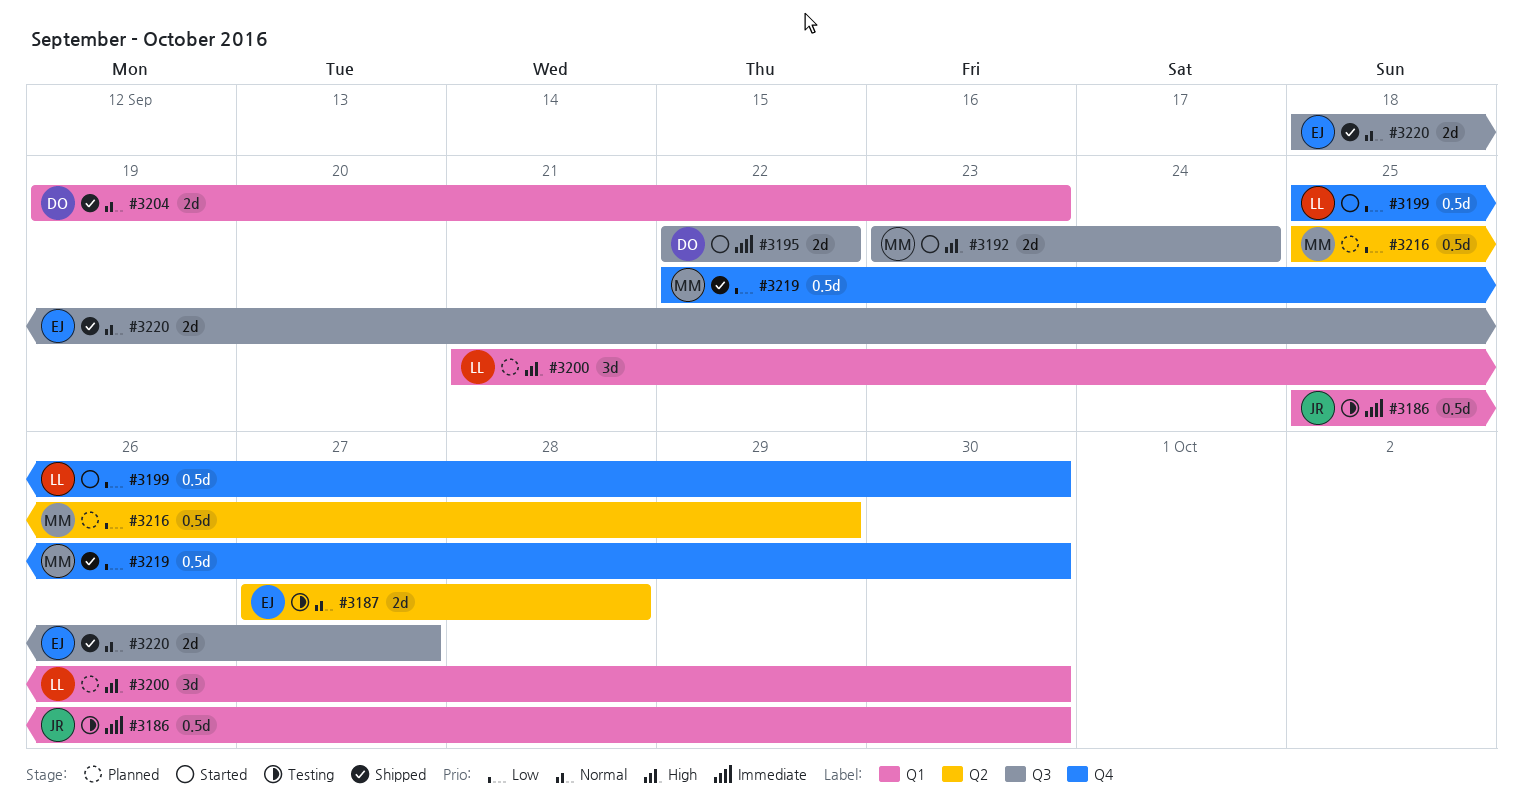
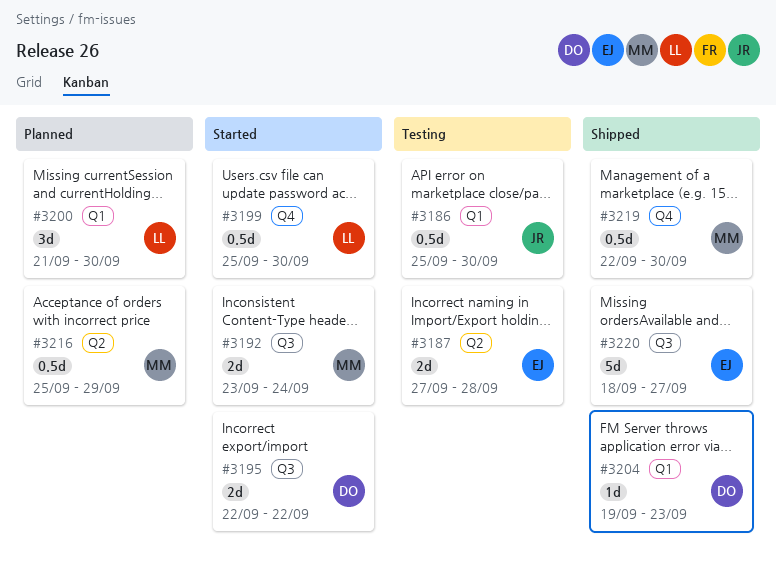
#3204, estimate: 2d -> 1d
#3220, estimate: 2d -> 5d

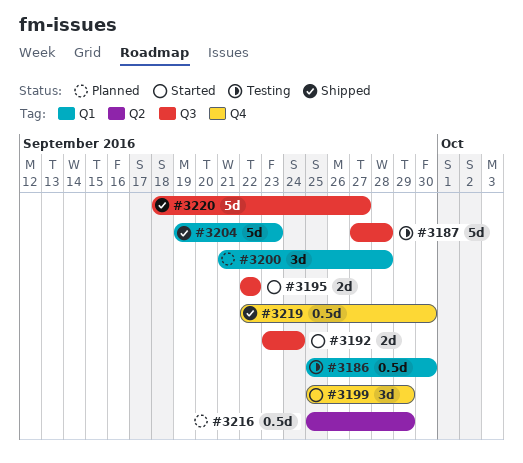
#3187, label: Q2 -> Q3
#3187, estimate: 2d -> 5d
#3199, estimate: 0.5d -> 3d
#3199, due: Sep 30 -> Sep 29
#3200, due: Sep 30 -> Sep 28
#3204, estimate: 1d -> 5d

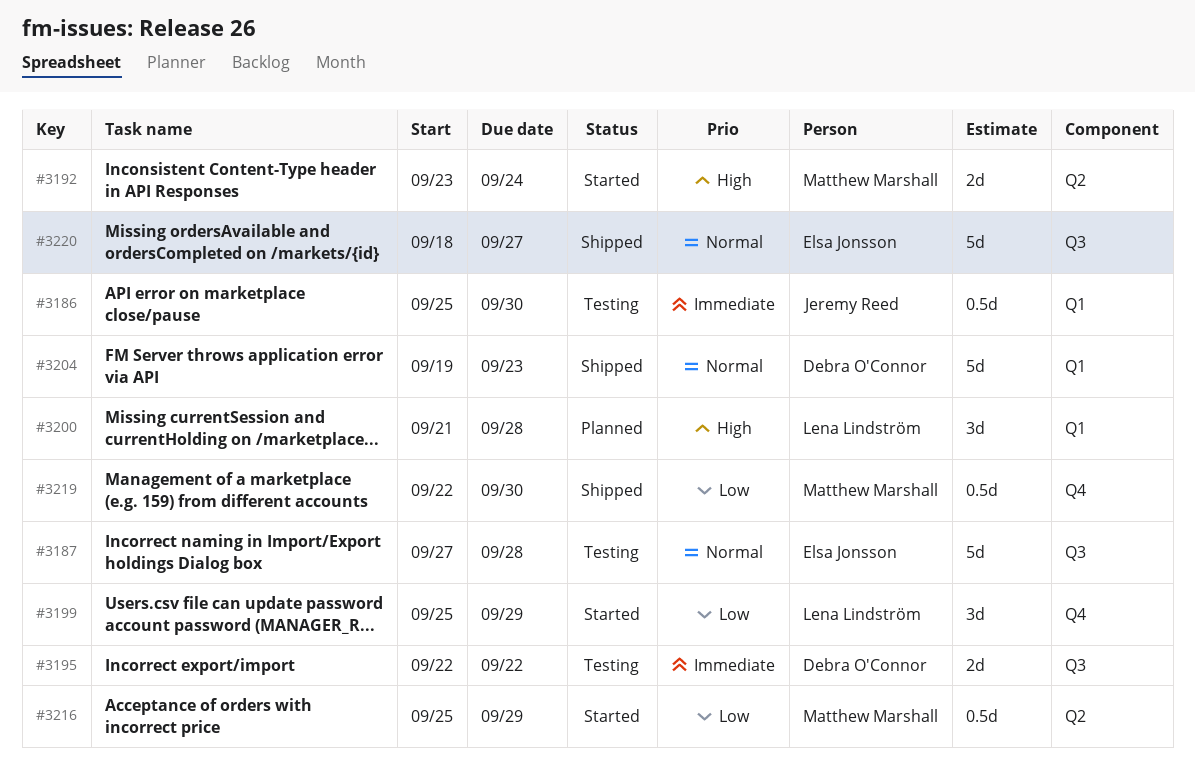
#3192, label: Q3 -> Q2
#3195, status: Started -> Testing
#3216, status: Planned -> Started

